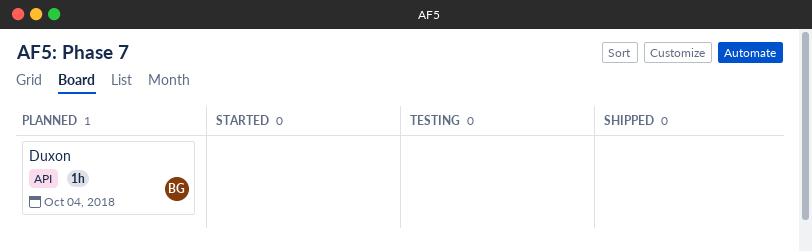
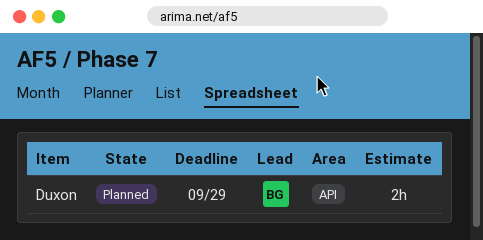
Duxon, estimate: 1h -> 2h
Duxon, due: Oct 4 -> Sep 29

